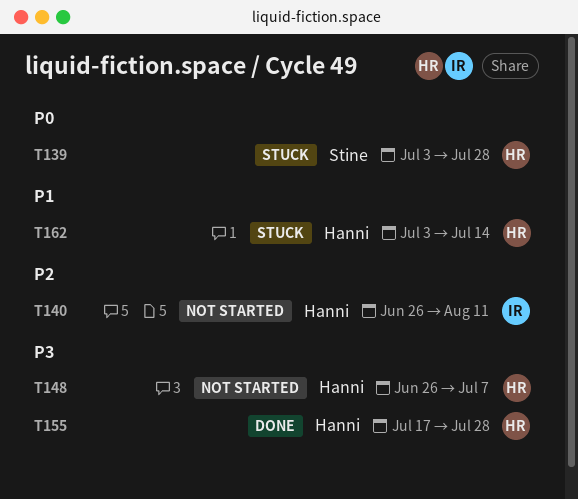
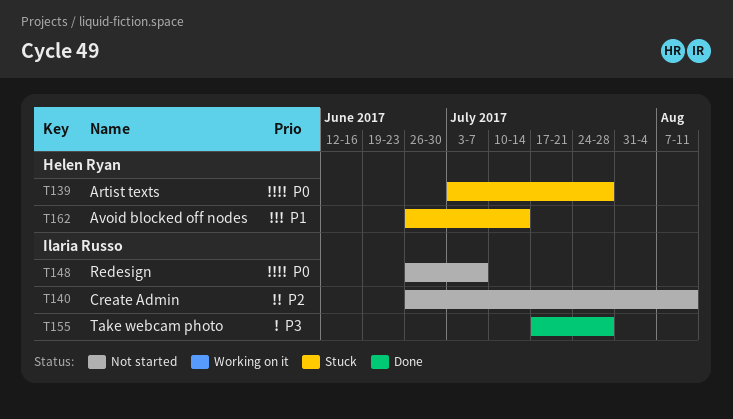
T148, owner: Helen Ryan -> Ilaria Russo
T148, priority: P3 -> P0
T155, owner: Helen Ryan -> Ilaria Russo
T162, start: Jul 3 -> Jun 26

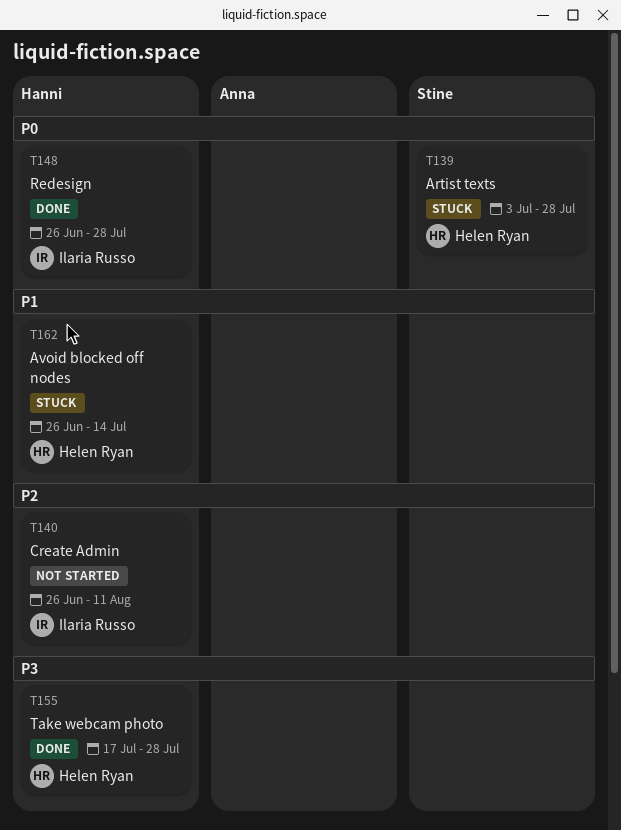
T148, status: Not started -> Done
T148, due: Jul 7 -> Jul 28
T155, owner: Ilaria Russo -> Helen Ryan

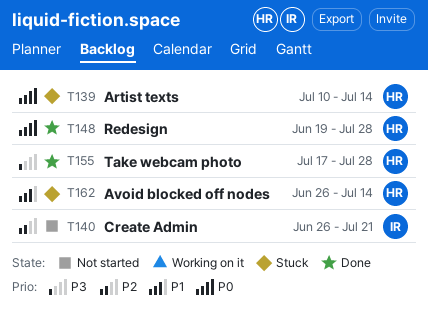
T139, start: Jul 3 -> Jul 10
T139, due: Jul 28 -> Jul 14
T140, due: Aug 11 -> Jul 21
T148, owner: Ilaria Russo -> Helen Ryan
T148, start: Jun 26 -> Jun 19

